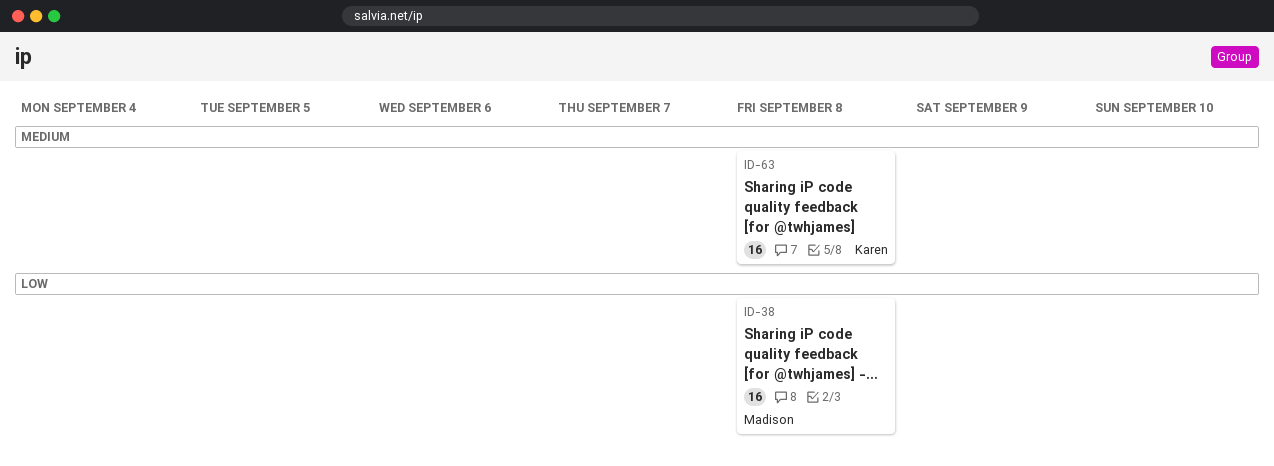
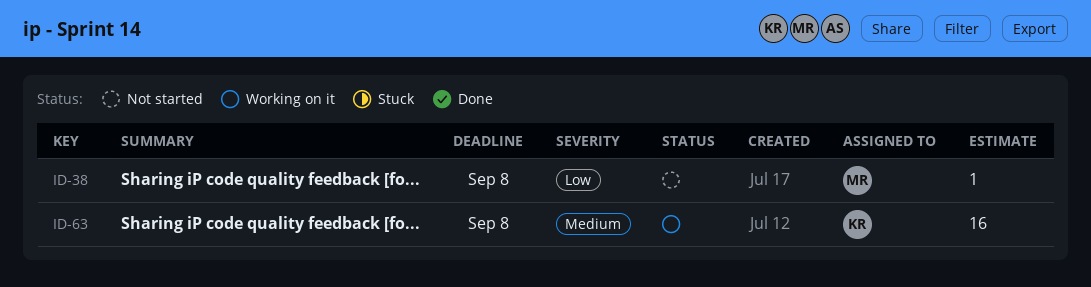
ID-38, estimate: 16 -> 1

